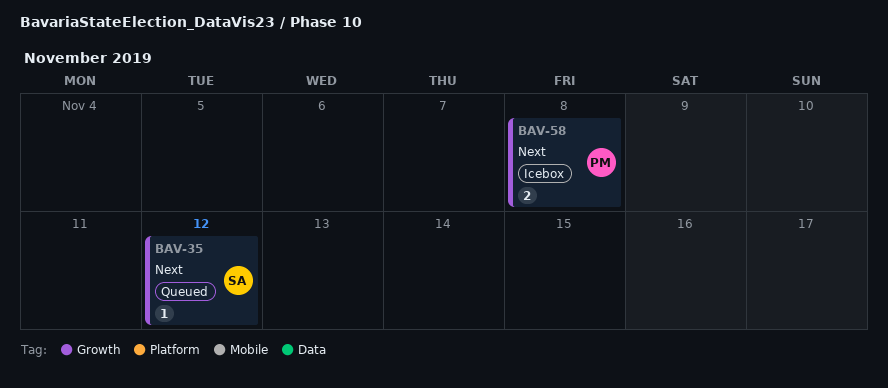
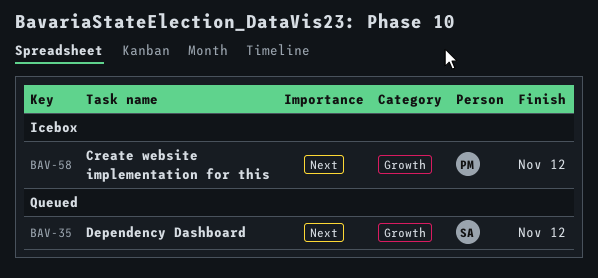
BAV-58, due: Nov 8 -> Nov 12

